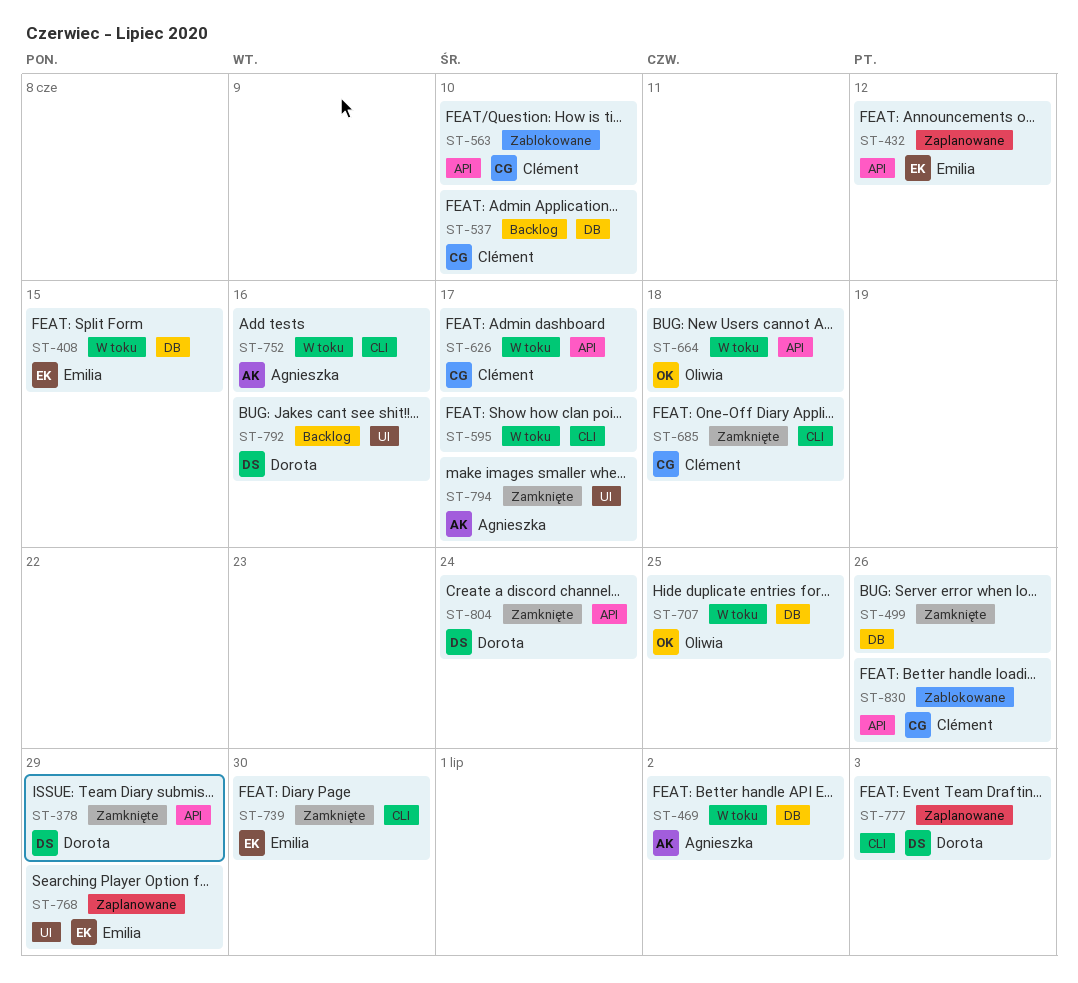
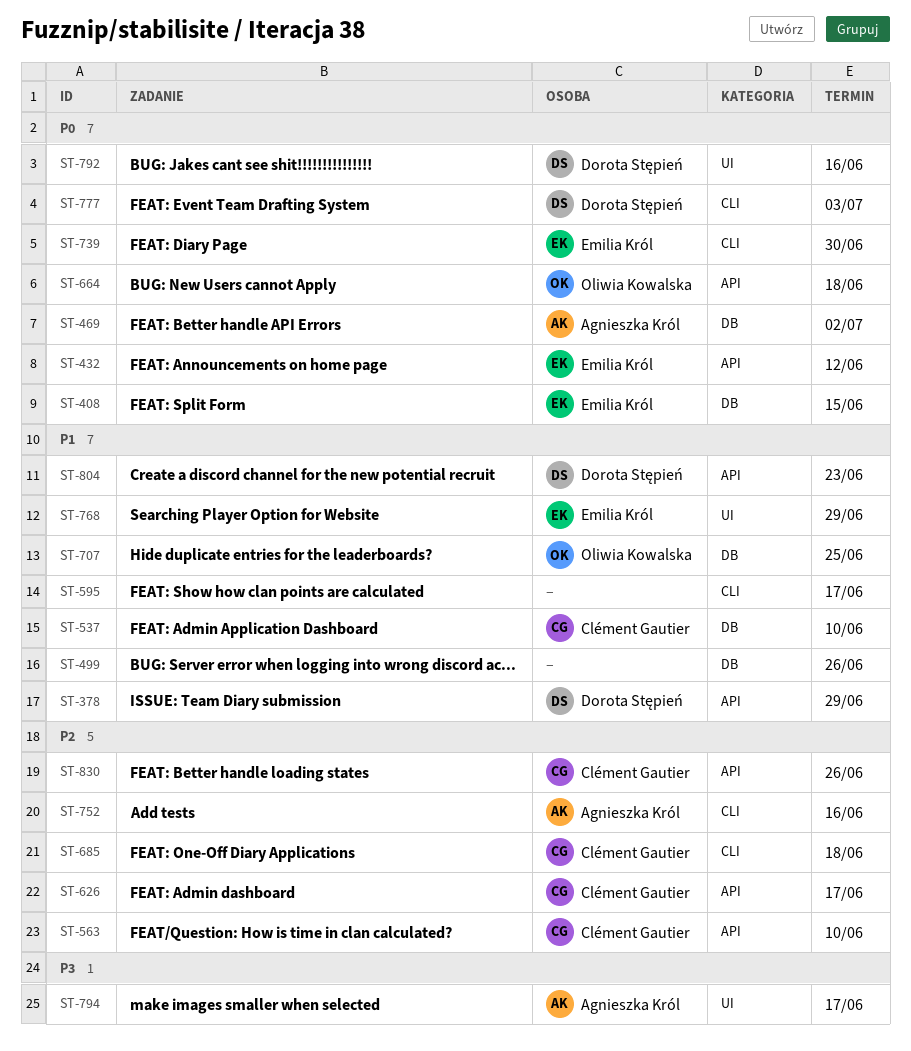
ST-804, due: Jun 24 -> Jun 23

